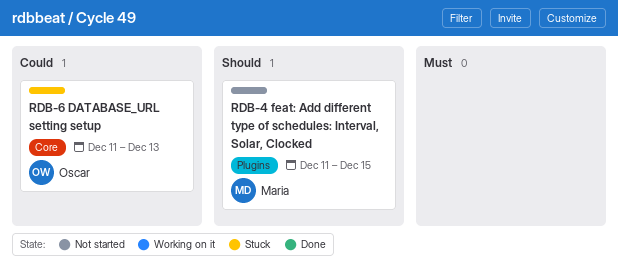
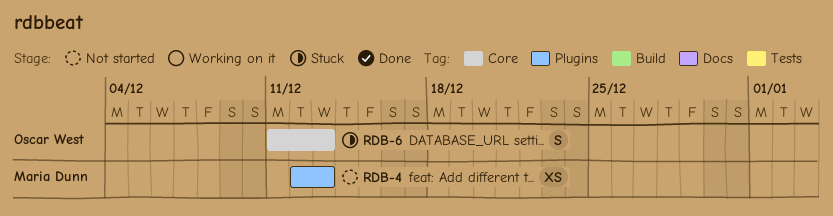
RDB-4, start: Dec 11 -> Dec 12
RDB-4, due: Dec 15 -> Dec 13

